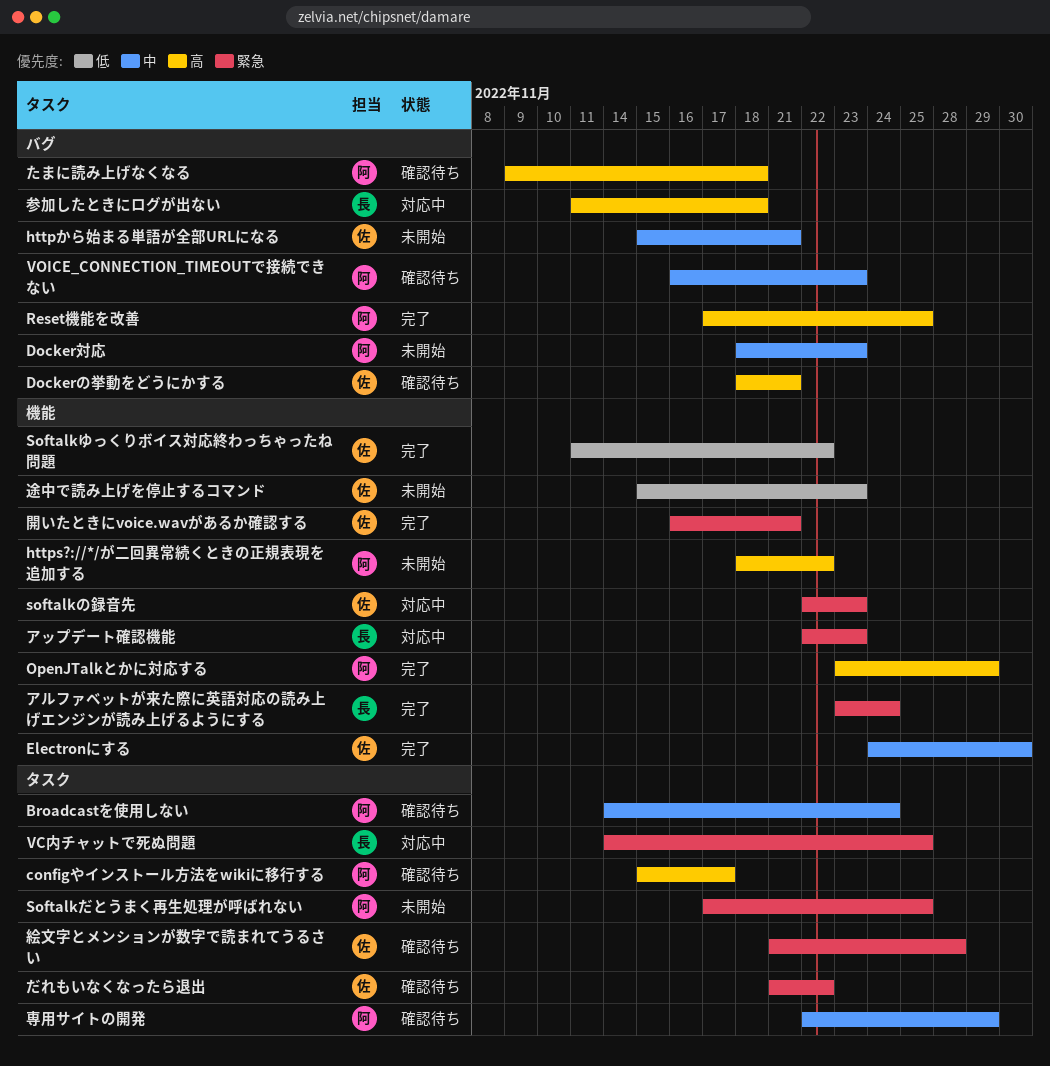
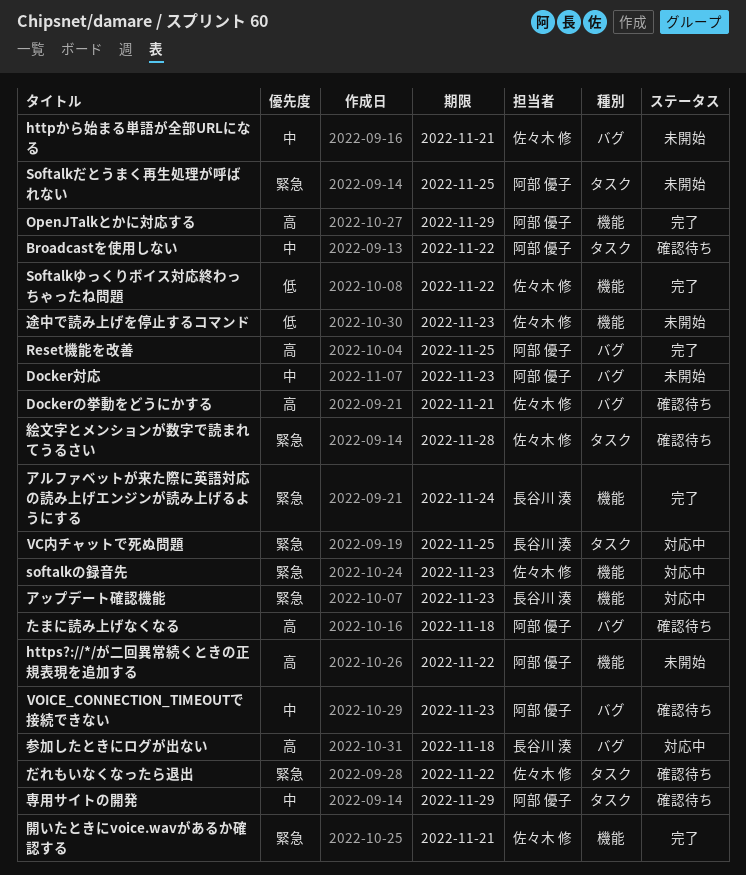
Broadcastを使用しない, due: Nov 24 -> Nov 22
configやインストール方法をwikiに移行する: present -> none
Electronにする: present -> none

